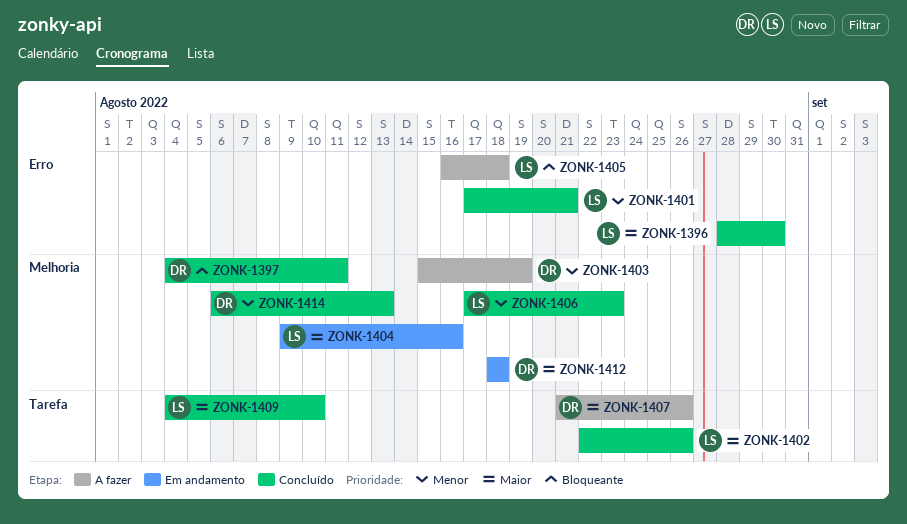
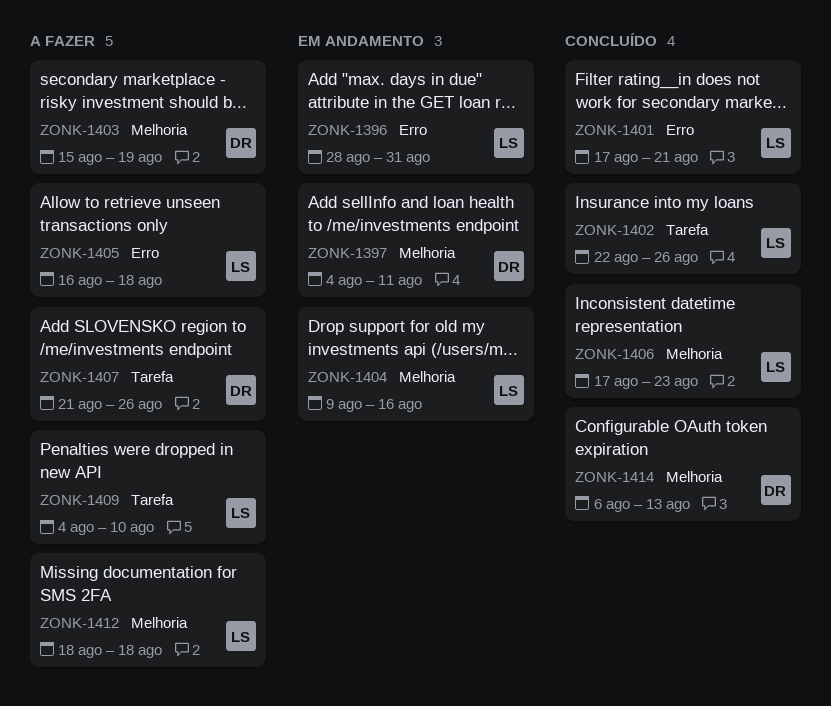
ZONK-1396, status: Concluído -> Em andamento
ZONK-1396, due: Aug 30 -> Aug 31
ZONK-1397, status: Concluído -> Em andamento
ZONK-1409, status: Concluído -> A fazer
ZONK-1412, status: Em andamento -> A fazer
ZONK-1412, owner: DR -> LS

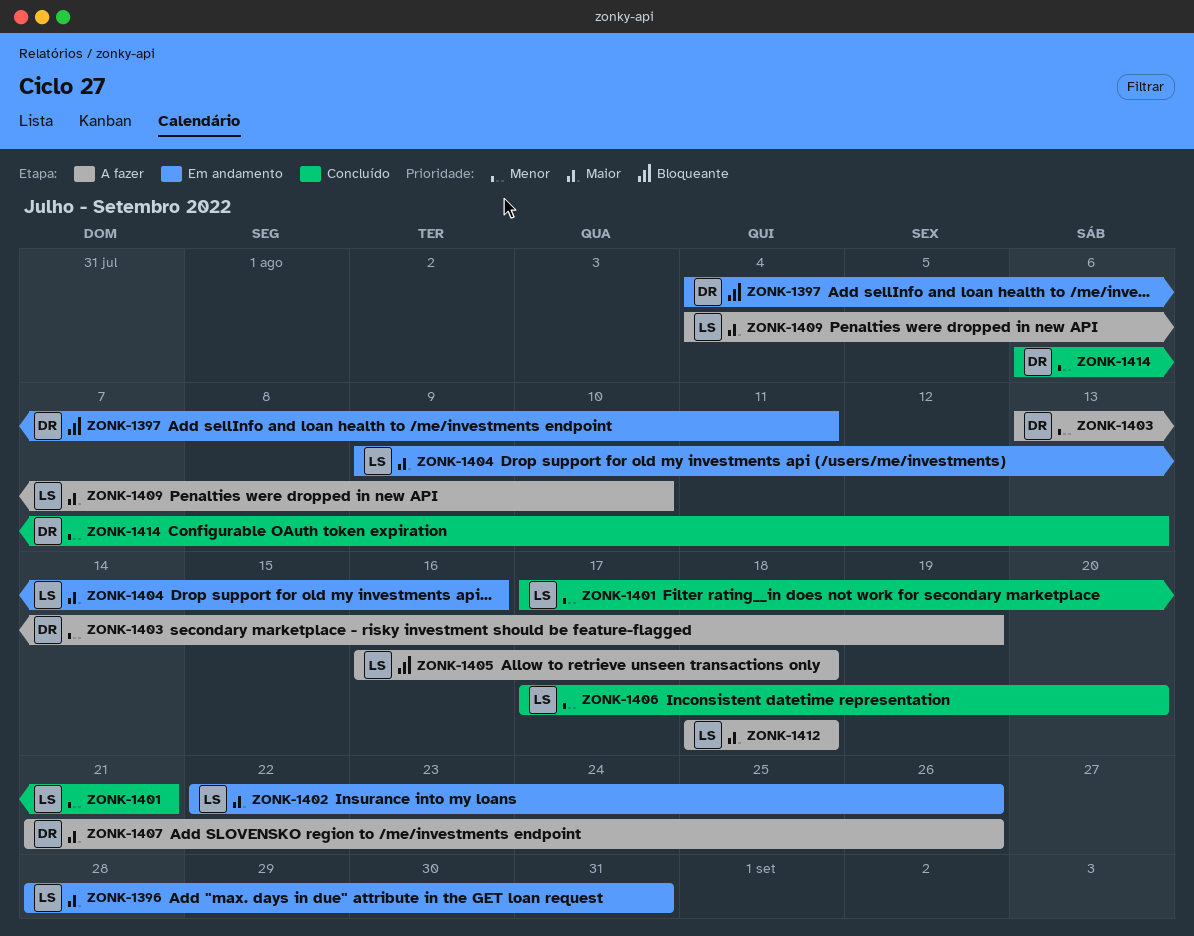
ZONK-1402, status: Concluído -> Em andamento
ZONK-1403, start: Aug 15 -> Aug 13
ZONK-1406, due: Aug 23 -> Aug 20

